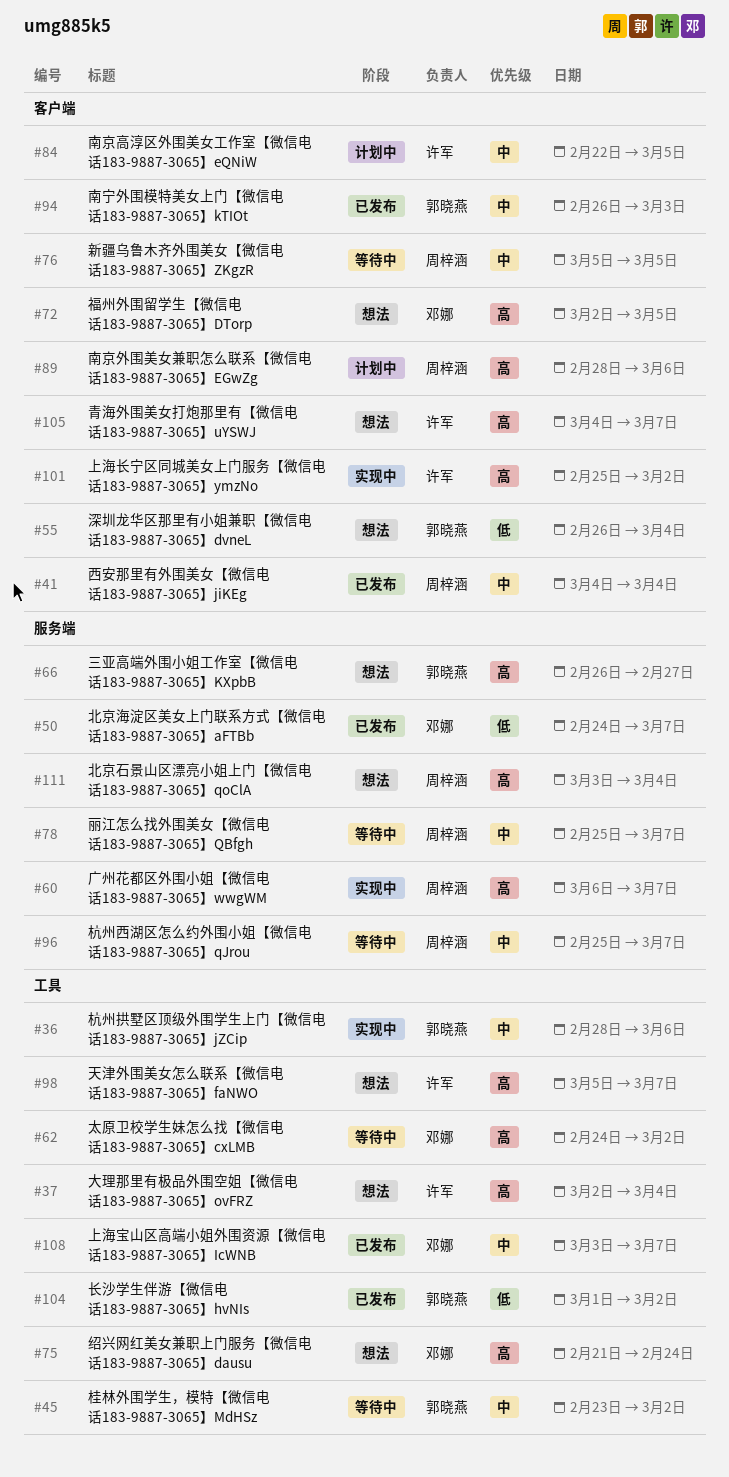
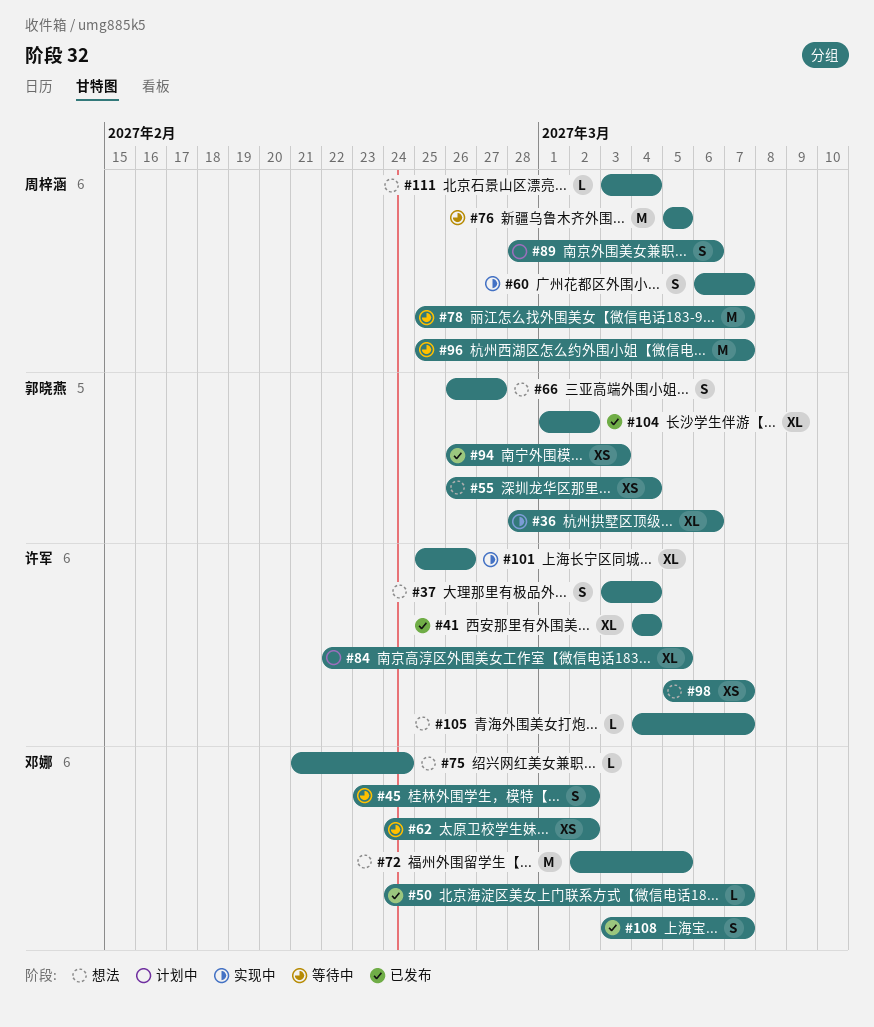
#37, start: Mar 2 -> Mar 3
#41, owner: 周梓涵 -> 许军
#45, owner: 郭晓燕 -> 邓娜
#101, due: Mar 2 -> Feb 26

